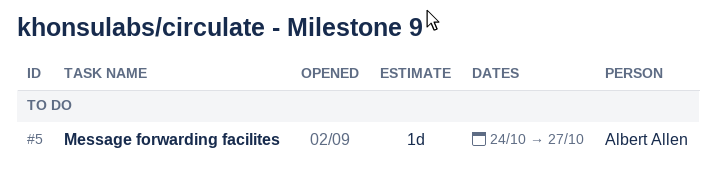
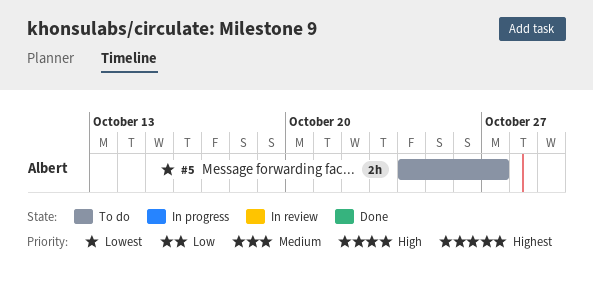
#5, estimate: 1d -> 2h

